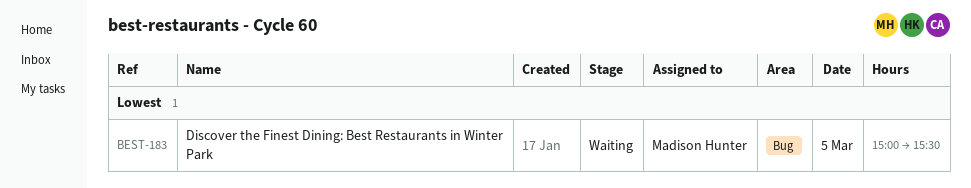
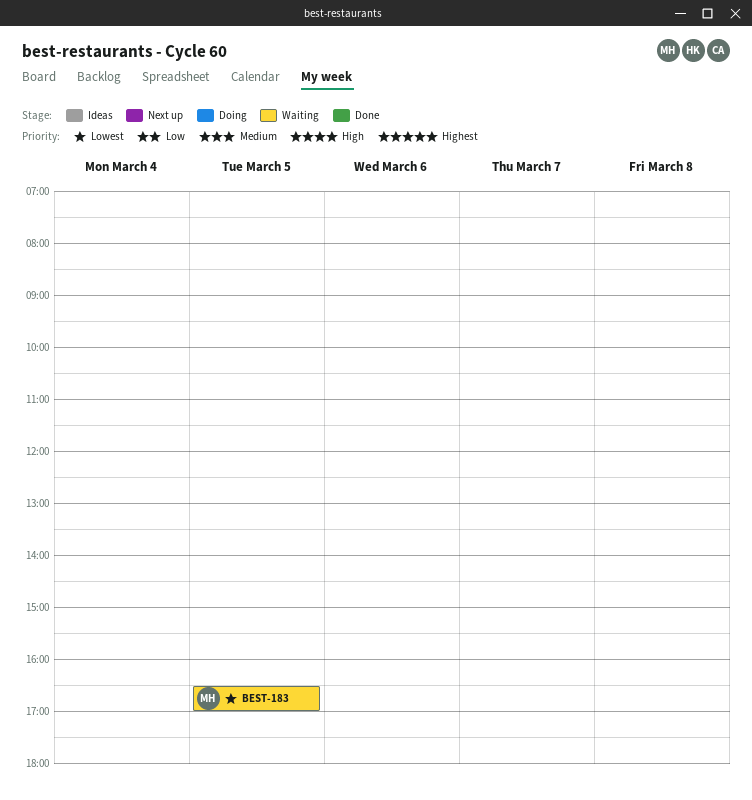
BEST-183, begins: 15:00 -> 16:30
BEST-183, ends: 15:30 -> 17:00

